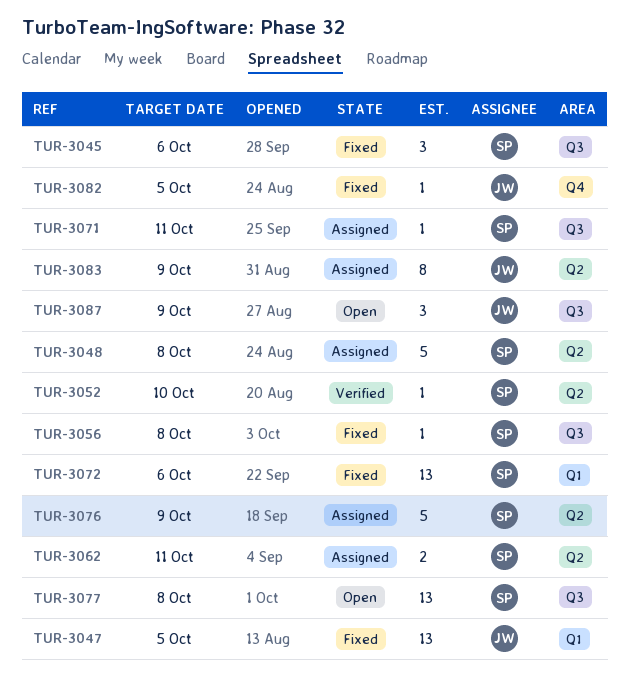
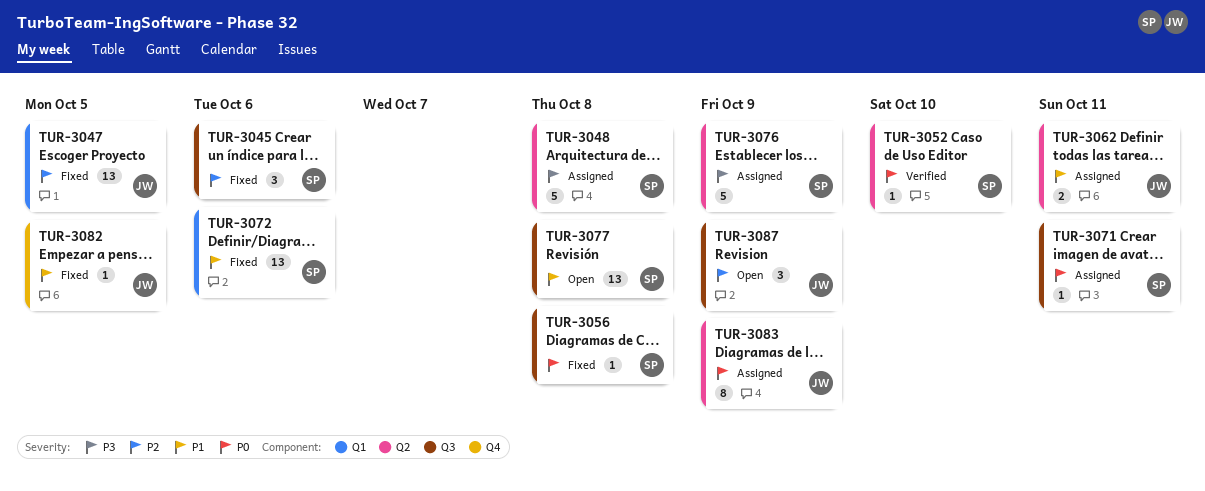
TUR-3062, owner: SP -> JW

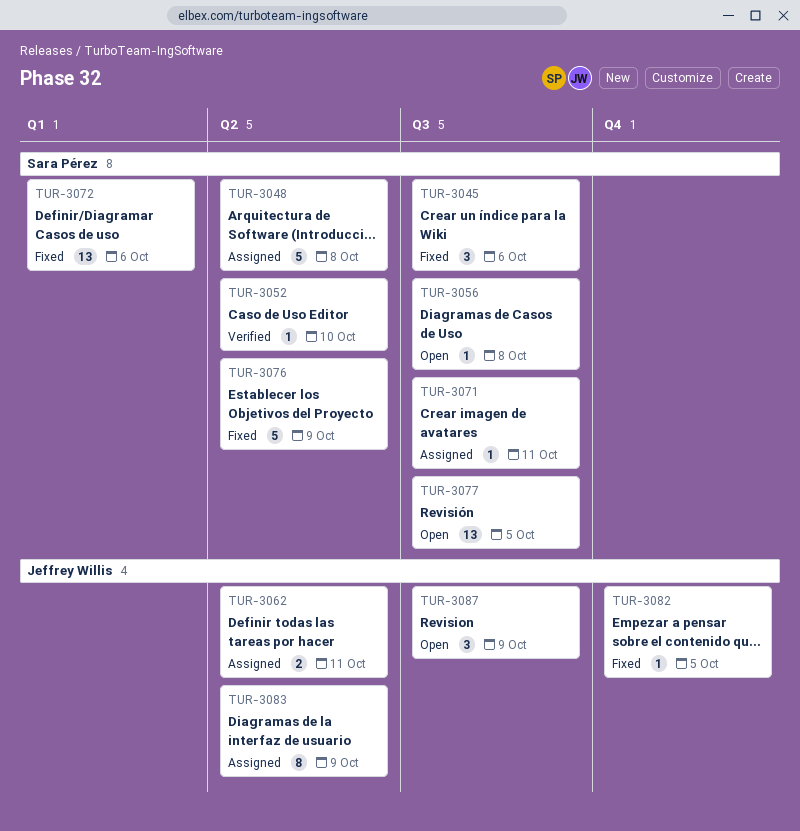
TUR-3047: present -> none
TUR-3056, status: Fixed -> Open
TUR-3076, status: Assigned -> Fixed
TUR-3077, due: Oct 8 -> Oct 5

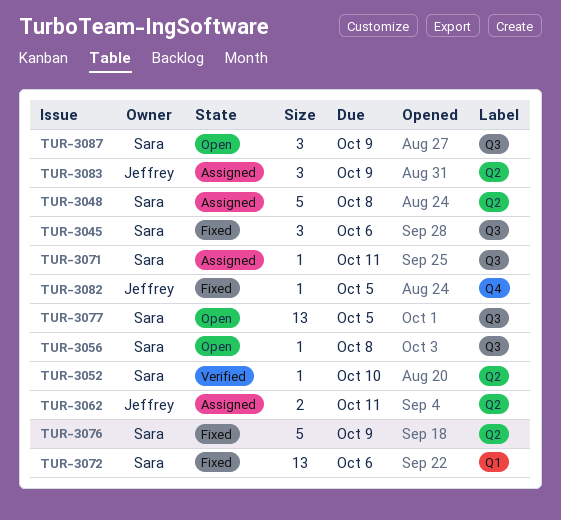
TUR-3083, estimate: 8 -> 3
TUR-3087, owner: Jeffrey Willis -> Sara Pérez

